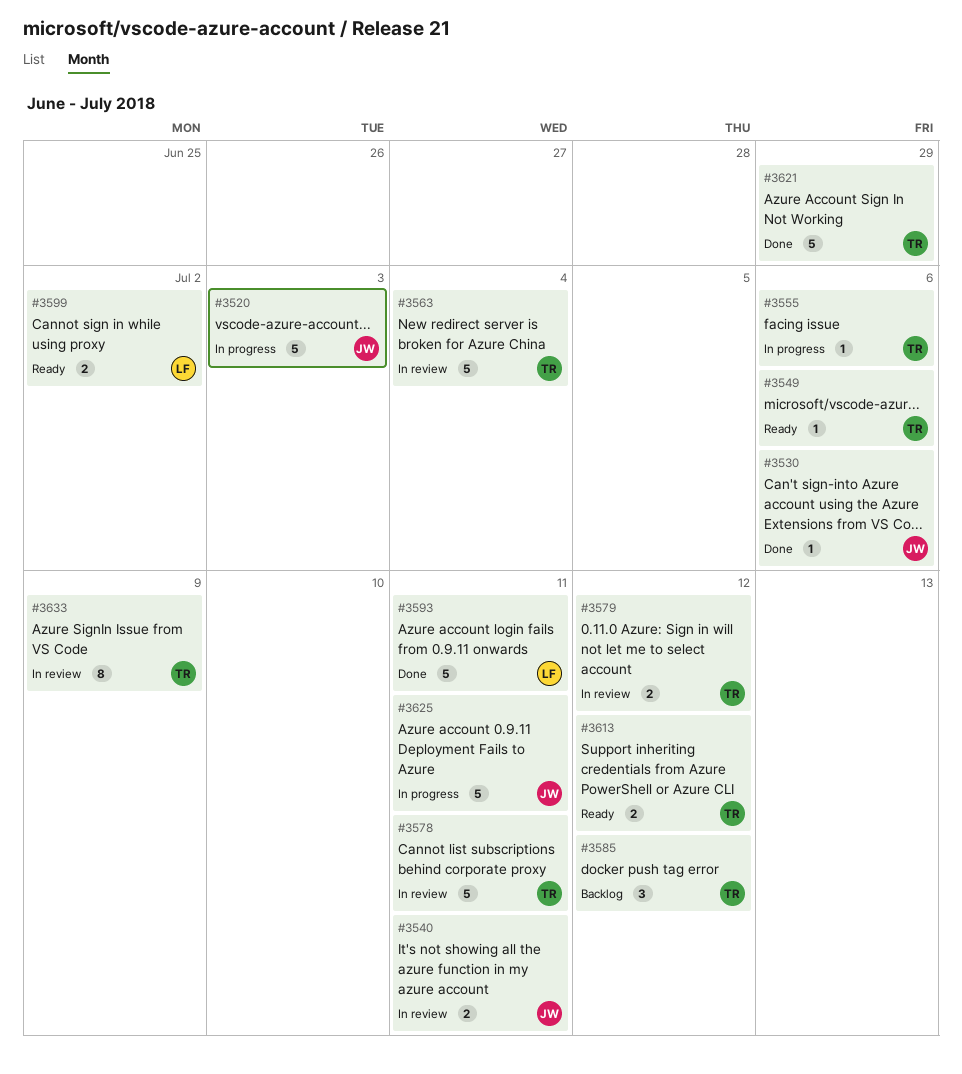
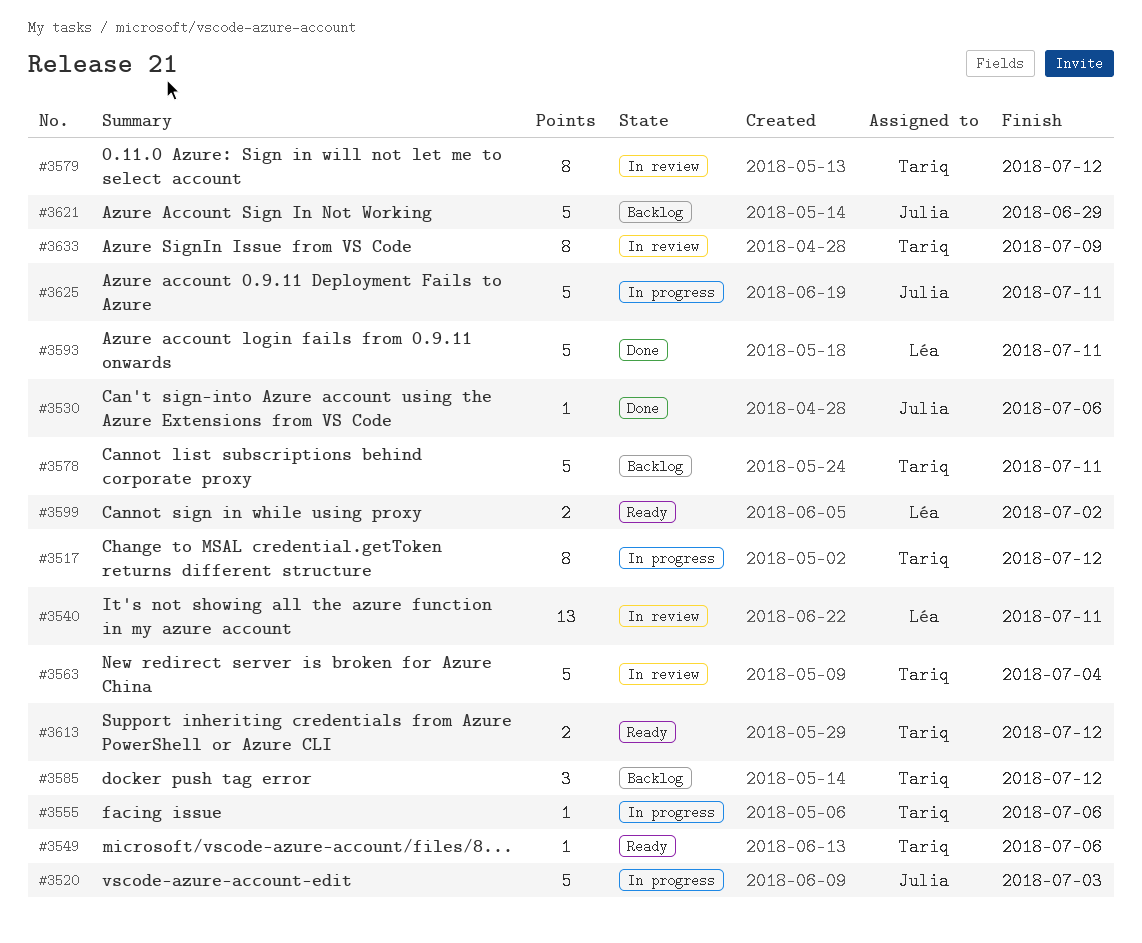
#3517: none -> present
#3540, owner: Julia -> Léa
#3540, estimate: 2 -> 13
#3578, status: In review -> Backlog
#3579, estimate: 2 -> 8
#3621, status: Done -> Backlog
#3621, owner: Tariq -> Julia

